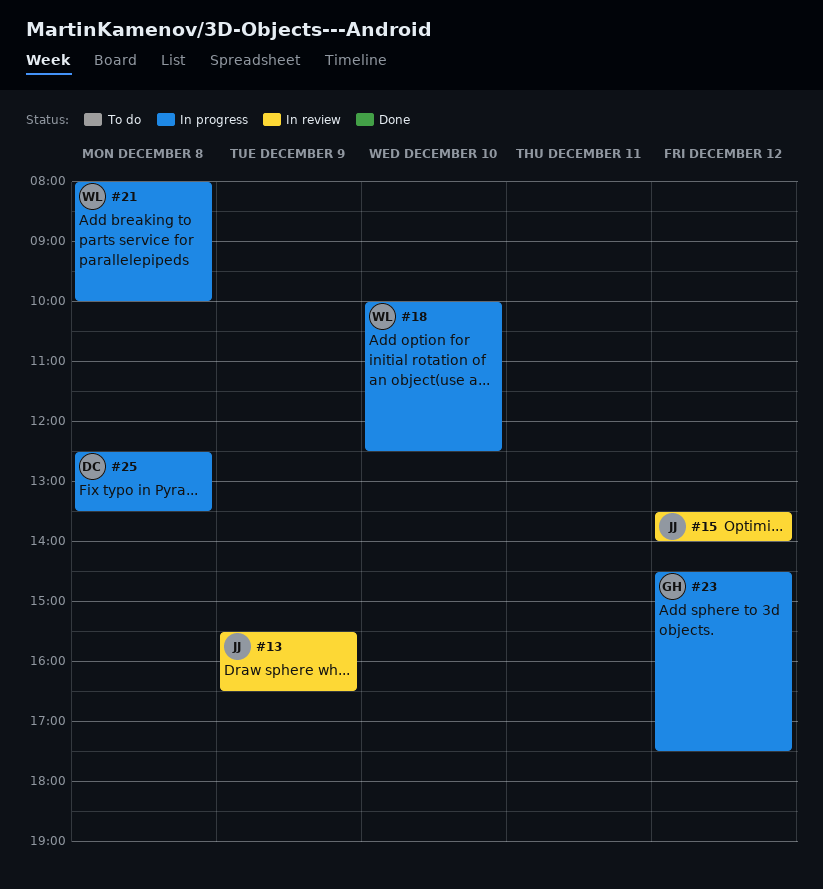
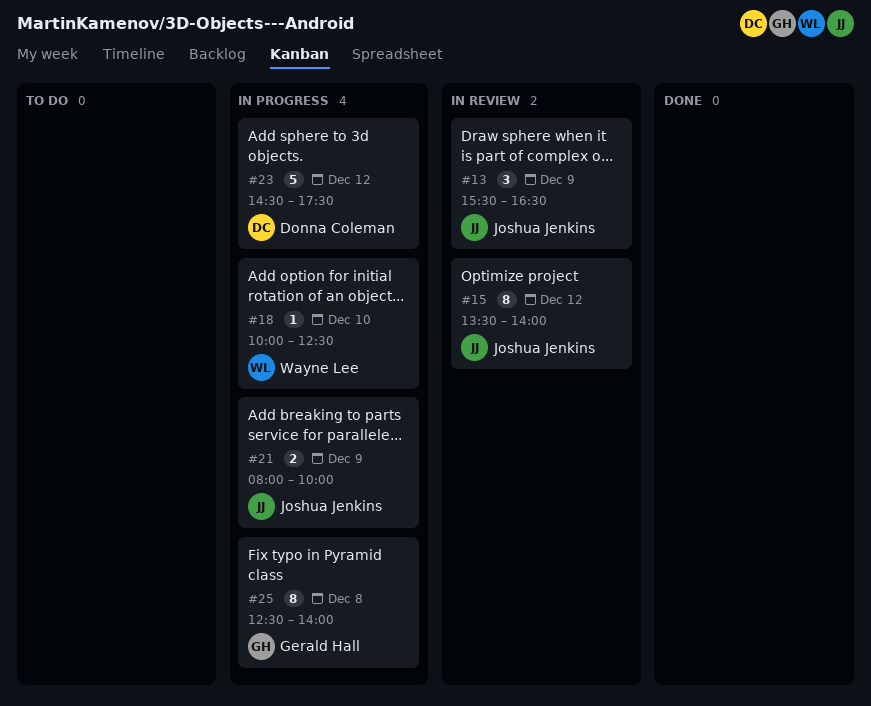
#21, owner: Wayne Lee -> Joshua Jenkins
#21, day: Dec 8 -> Dec 9
#23, owner: Gerald Hall -> Donna Coleman
#25, owner: Donna Coleman -> Gerald Hall
#25, ends: 13:30 -> 14:00

